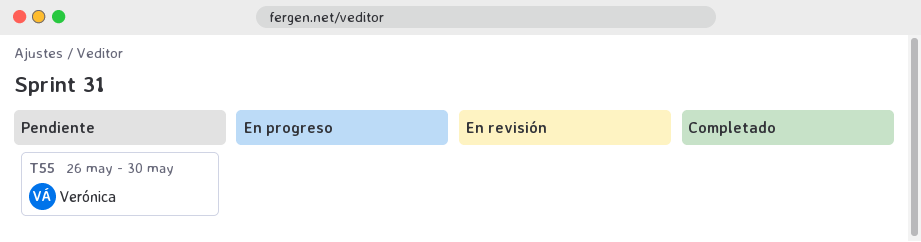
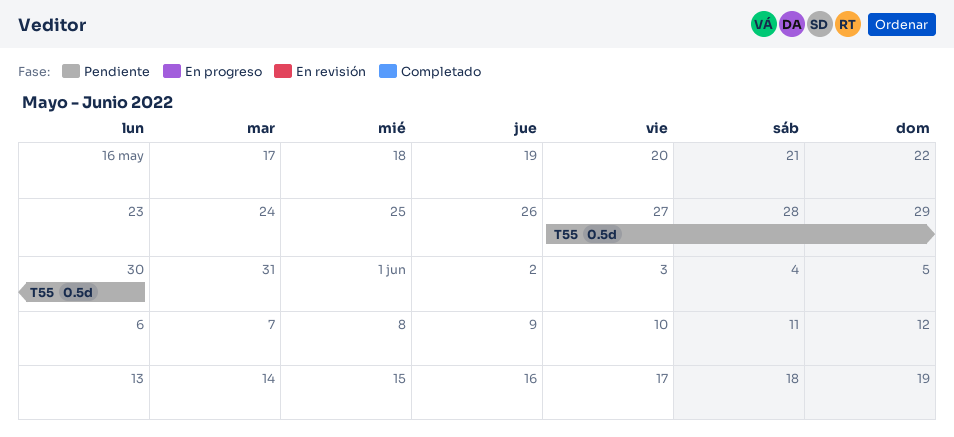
T55, start: May 26 -> May 27

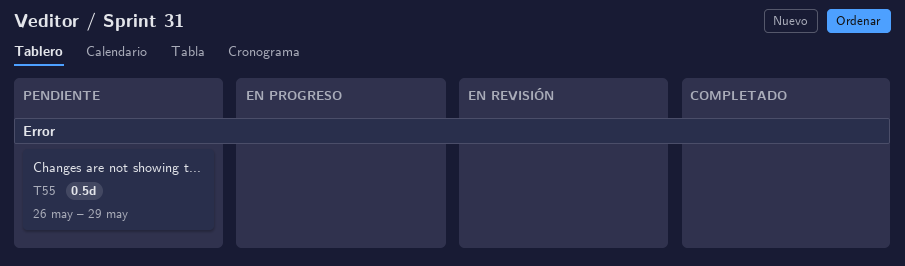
T55, start: May 27 -> May 26
T55, due: May 30 -> May 29

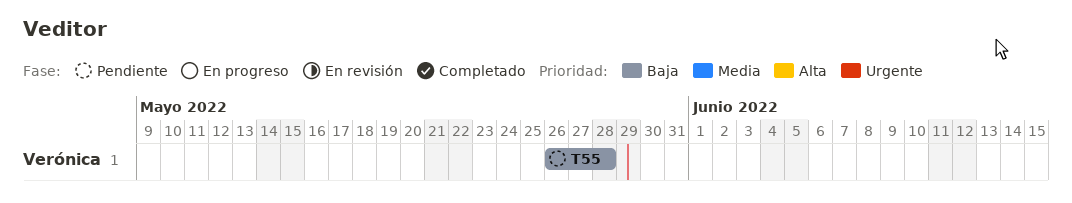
T55, due: May 29 -> May 28

